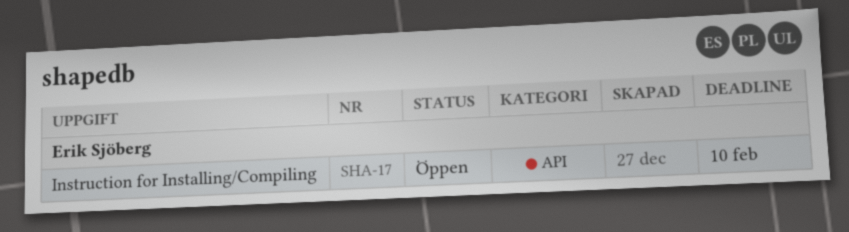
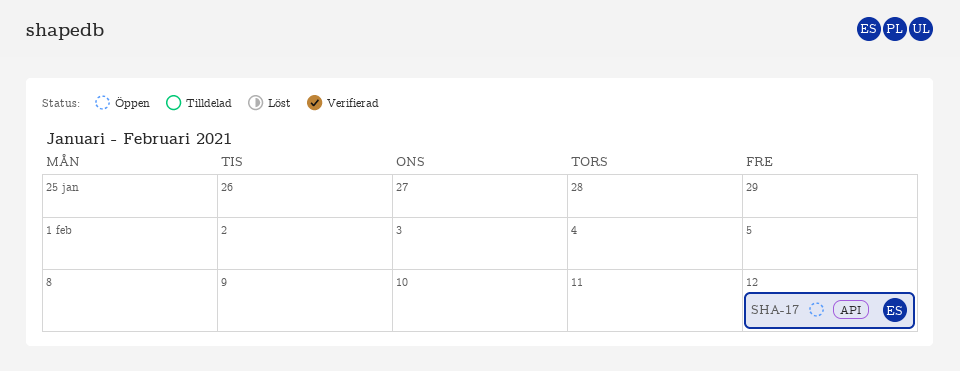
SHA-17, due: Feb 10 -> Feb 12

